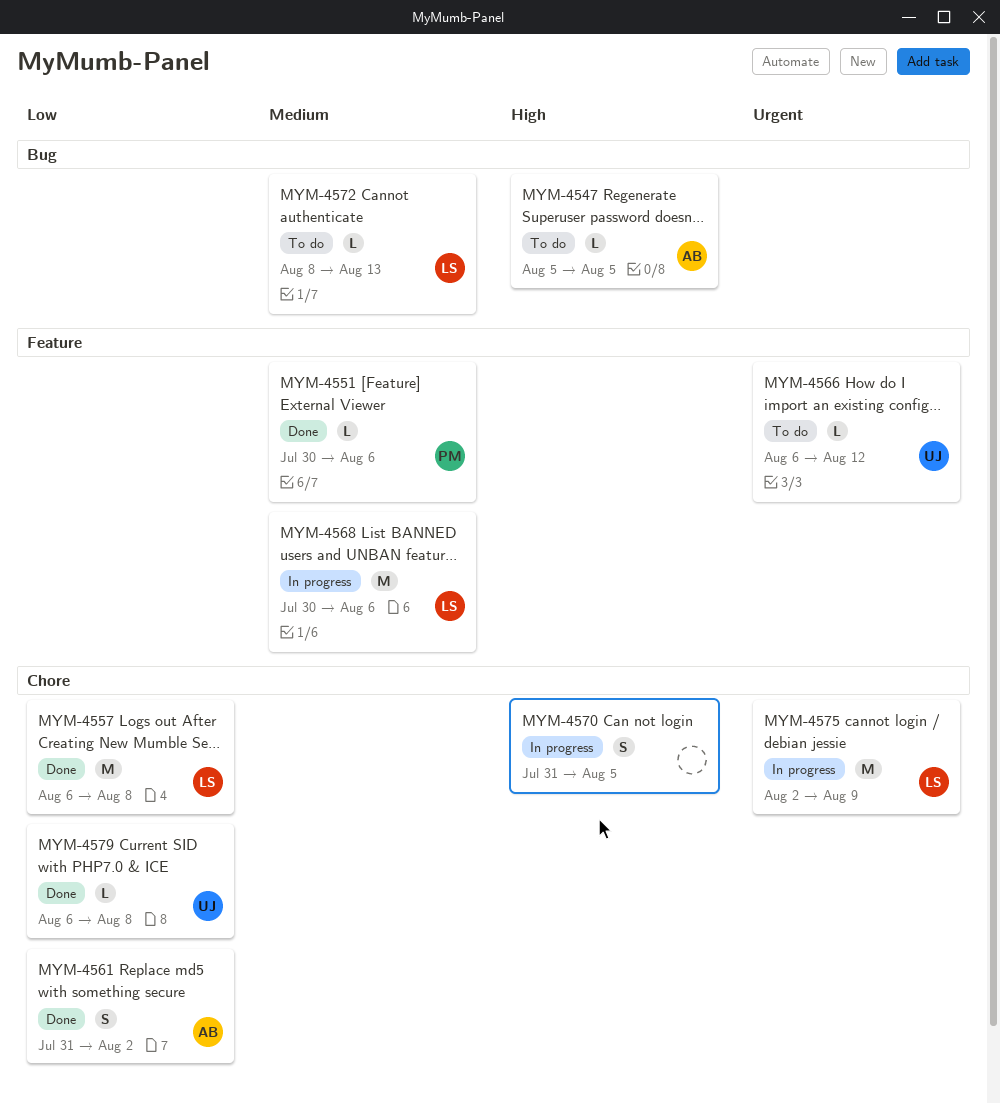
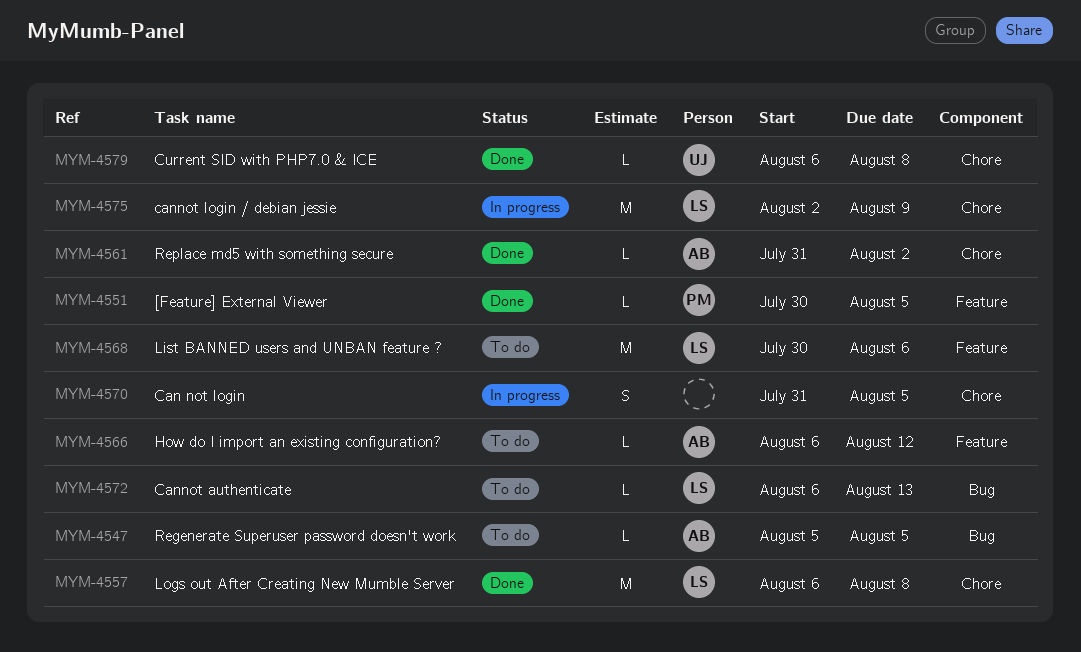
MYM-4551, due: Aug 6 -> Aug 5
MYM-4561, estimate: S -> L
MYM-4566, owner: UJ -> AB
MYM-4568, status: In progress -> To do
MYM-4572, start: Aug 8 -> Aug 6

